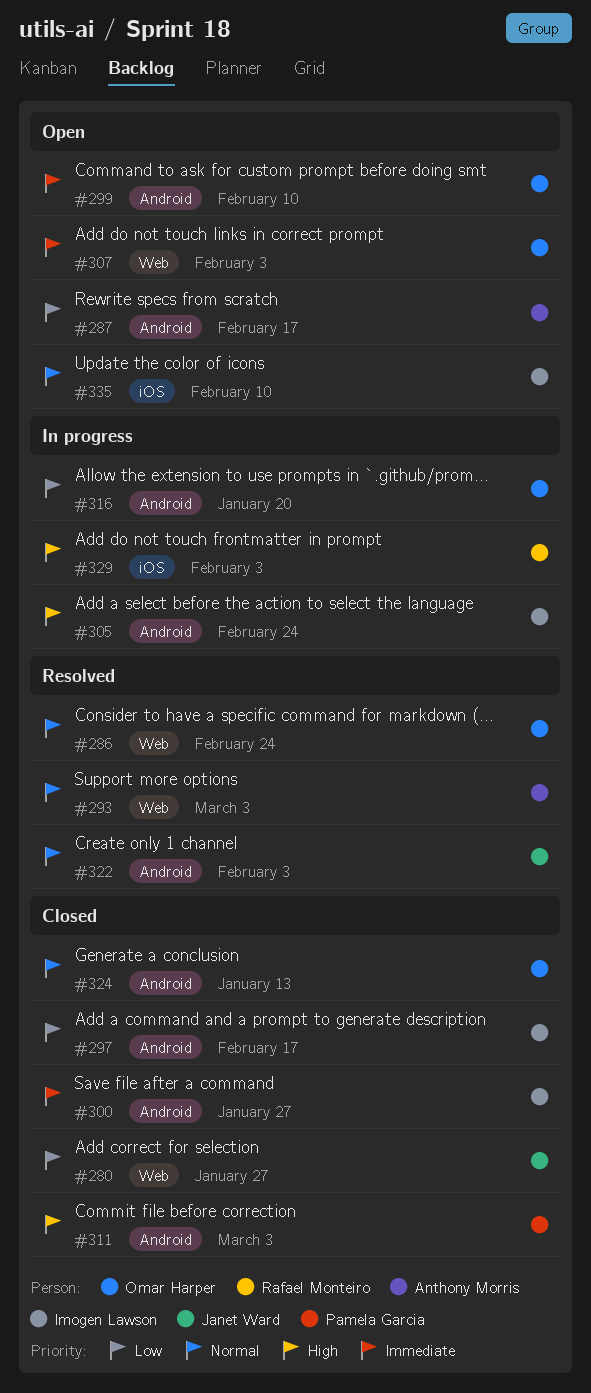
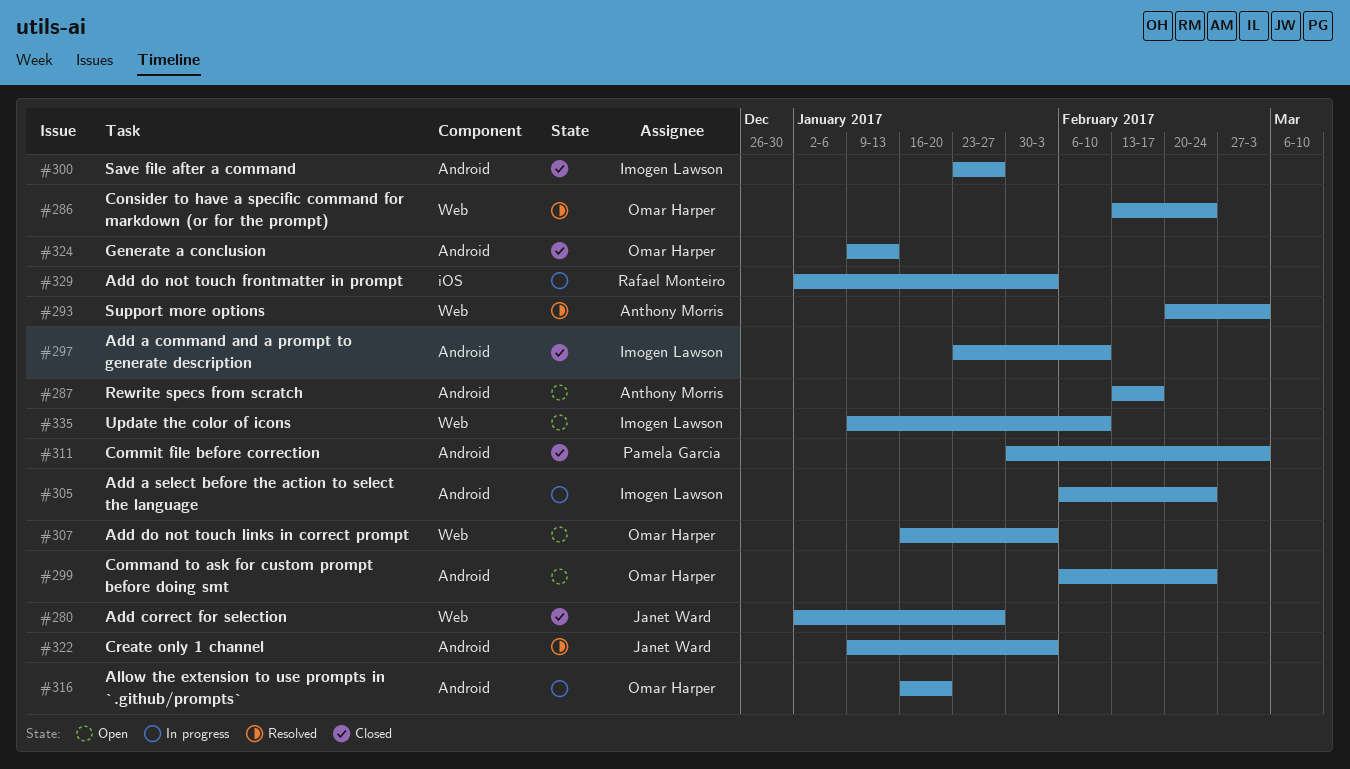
#297, due: Feb 17 -> Feb 10
#299, due: Feb 10 -> Feb 24
#335, label: iOS -> Web

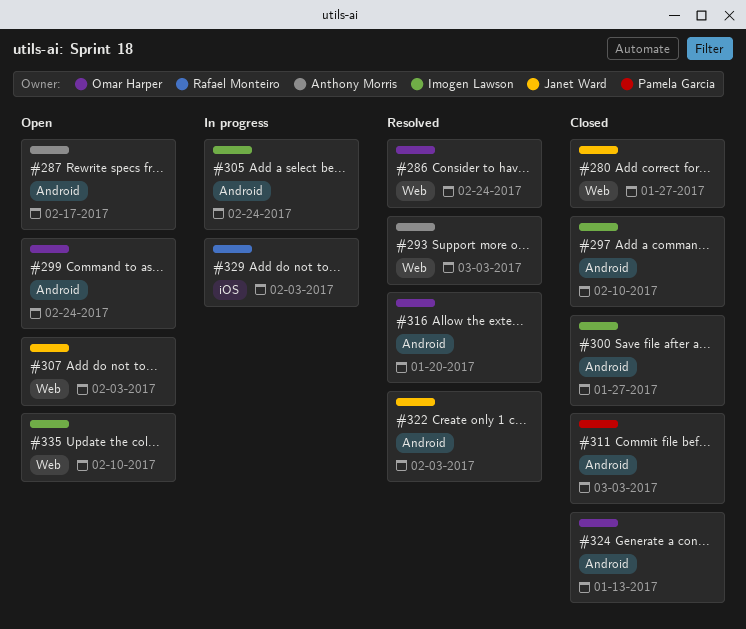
#307, owner: Omar Harper -> Janet Ward
#316, status: In progress -> Resolved

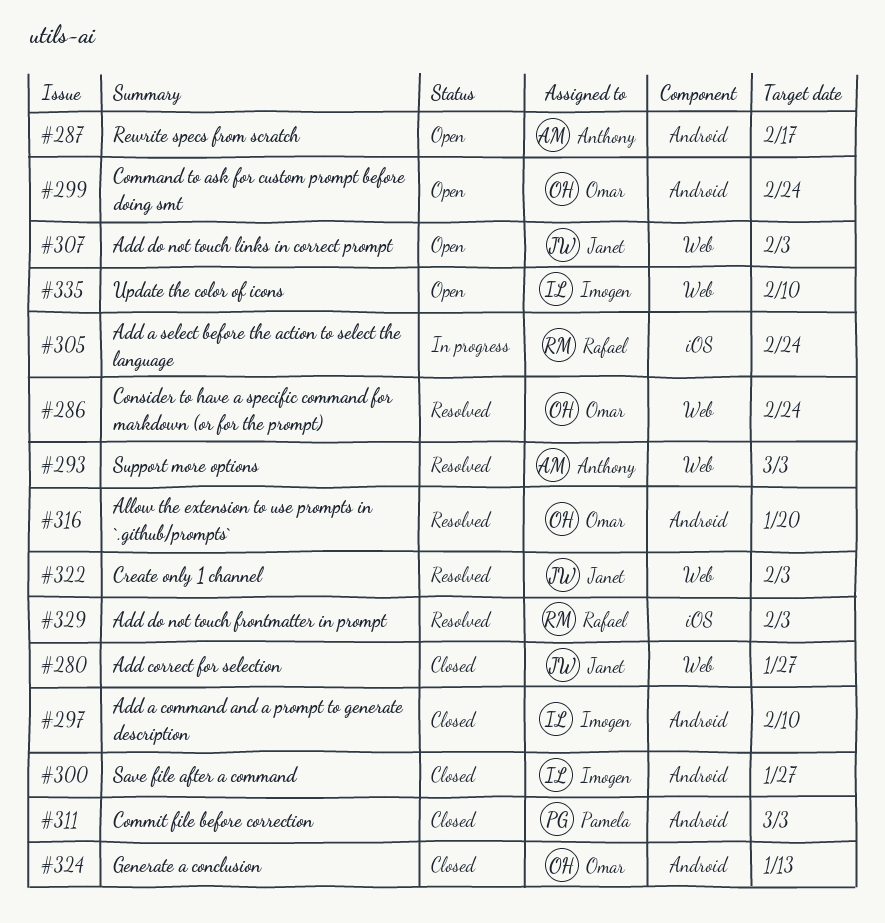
#305, owner: Imogen Lawson -> Rafael Monteiro
#305, label: Android -> iOS
#322, label: Android -> Web
#329, status: In progress -> Resolved

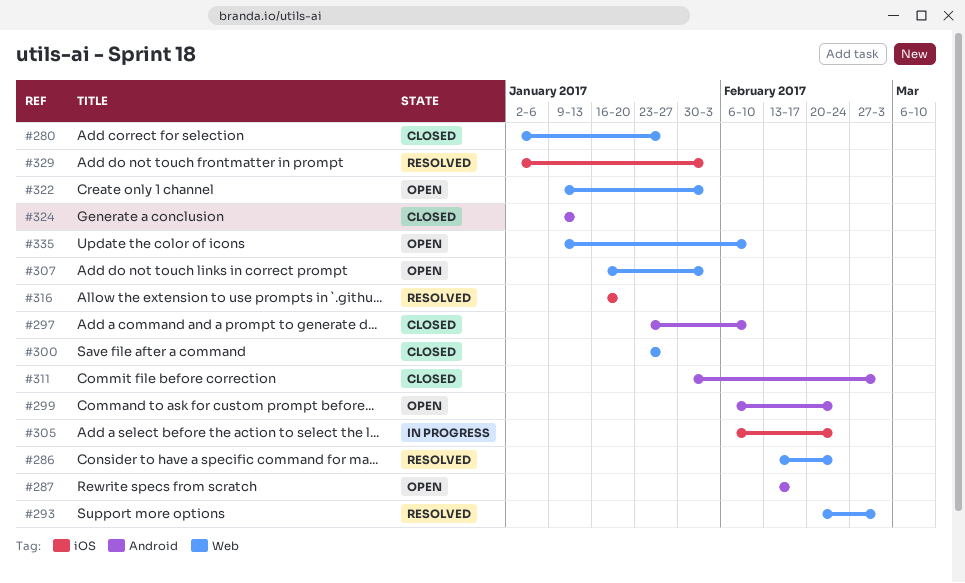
#300, label: Android -> Web
#316, label: Android -> iOS
#322, status: Resolved -> Open

